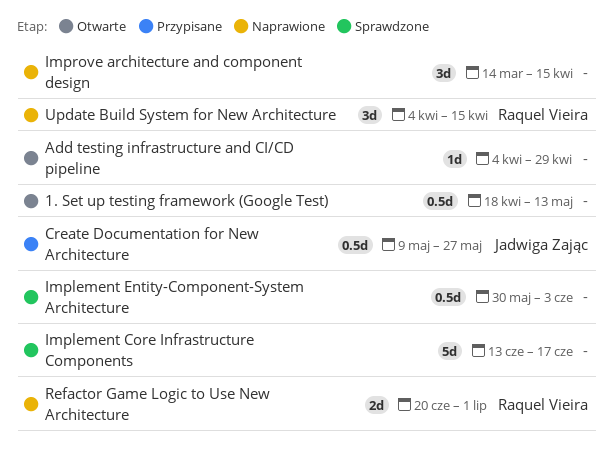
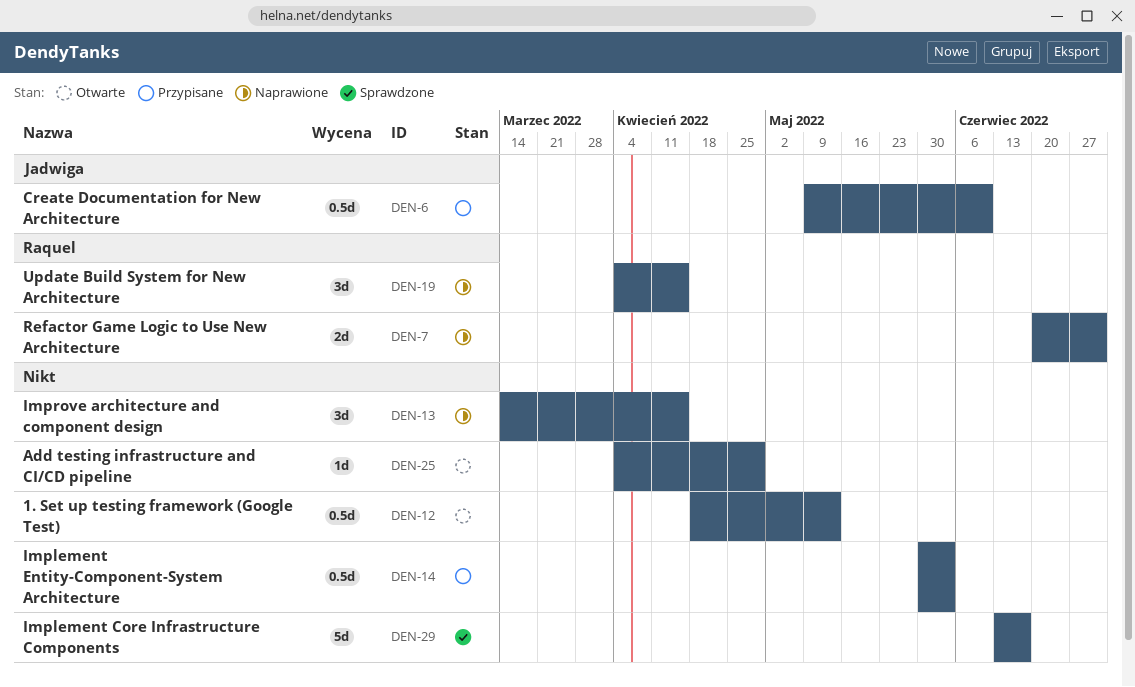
Create Documentation for New Architecture, due: May 27 -> Jun 10
Implement Entity-Component-System Architecture, status: Sprawdzone -> Przypisane

